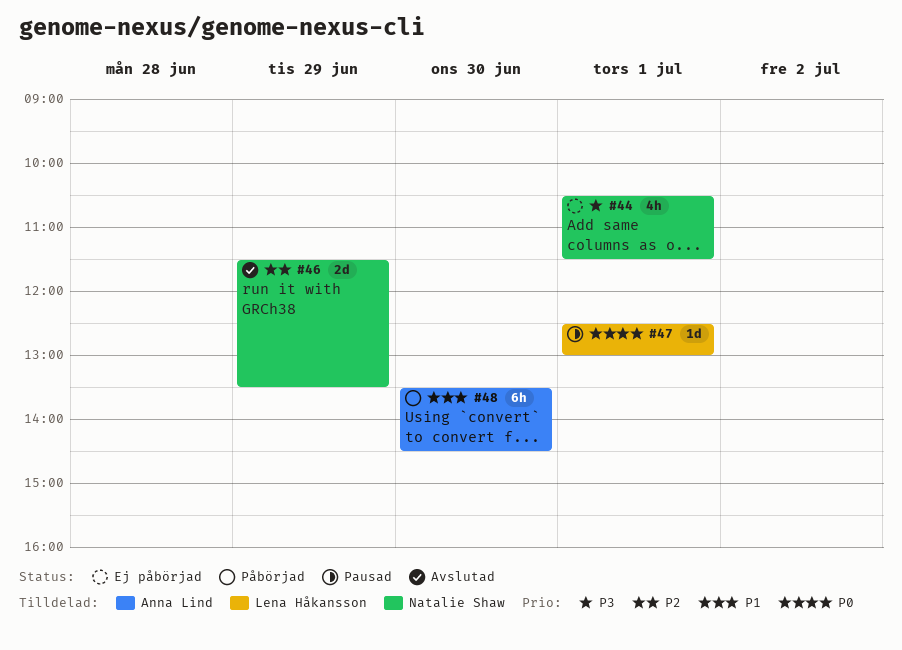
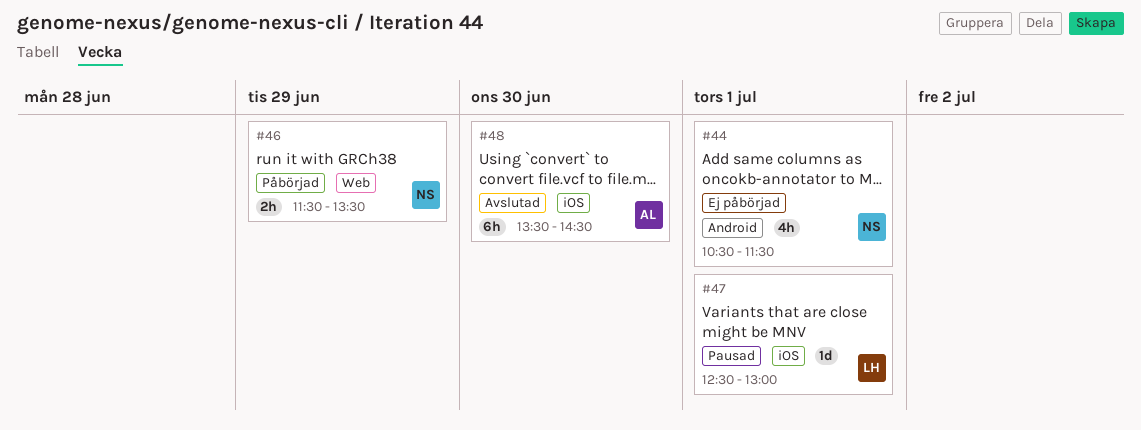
#46, status: Avslutad -> Påbörjad
#46, estimate: 2d -> 2h
#48, status: Påbörjad -> Avslutad

